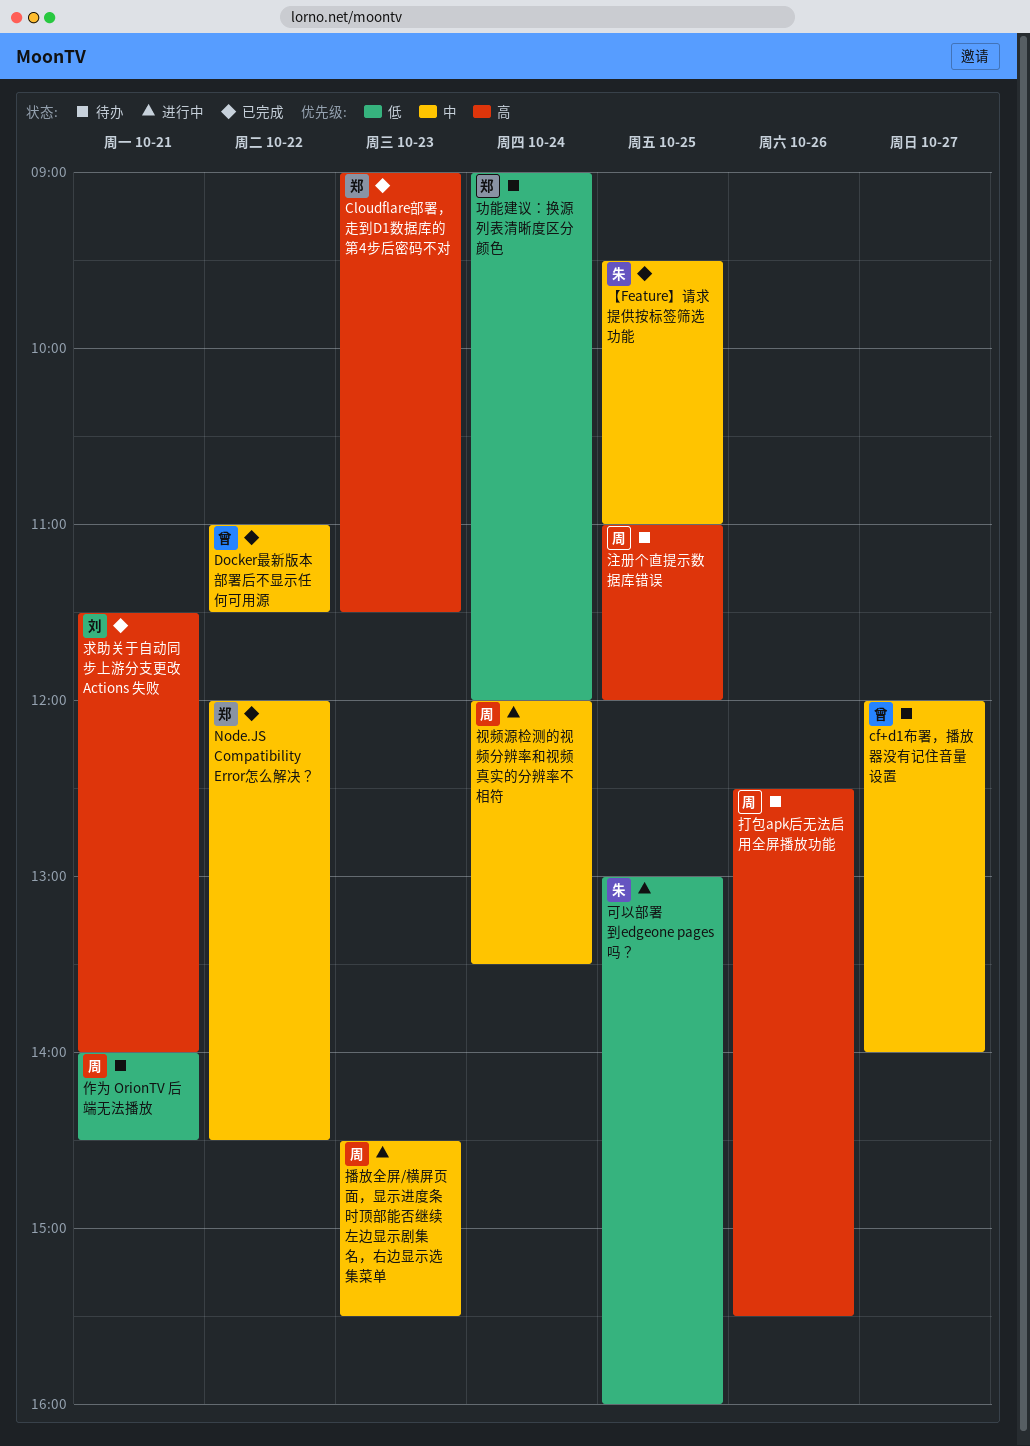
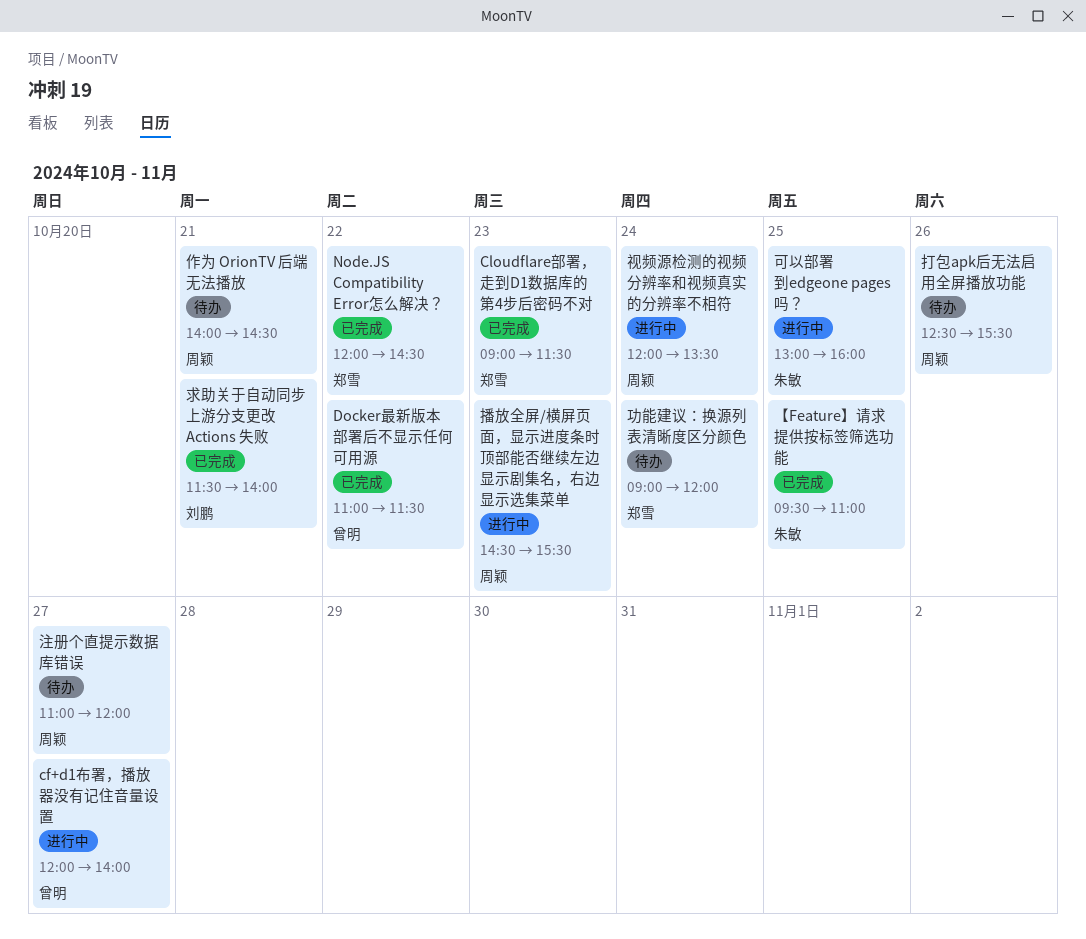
cf+d1布署，播放器没有记住音量设置, status: 待办 -> 进行中
注册个直提示数据库错误, day: Oct 25 -> Oct 27

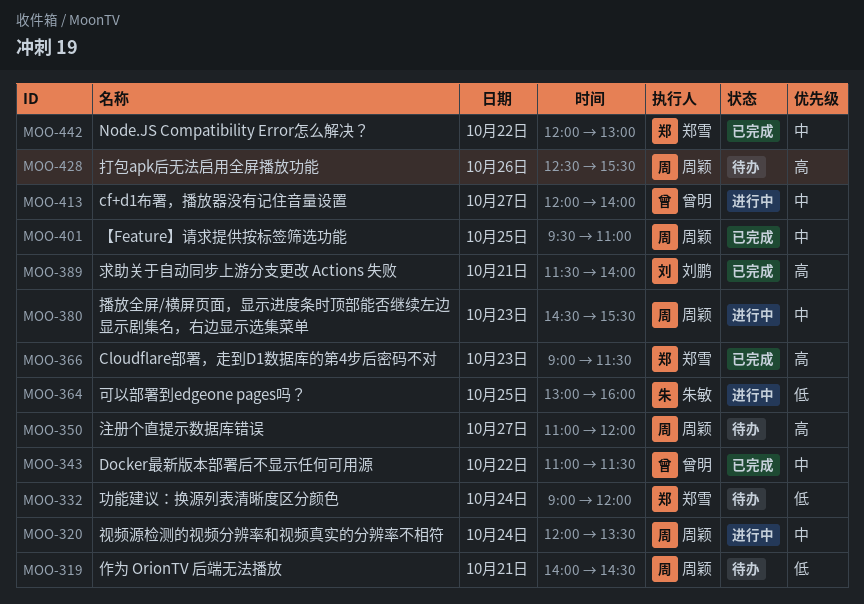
Node.JS Compatibility Error怎么解决？, ends: 14:30 -> 13:00
【Feature】请求提供按标签筛选功能, owner: 朱敏 -> 周颖

